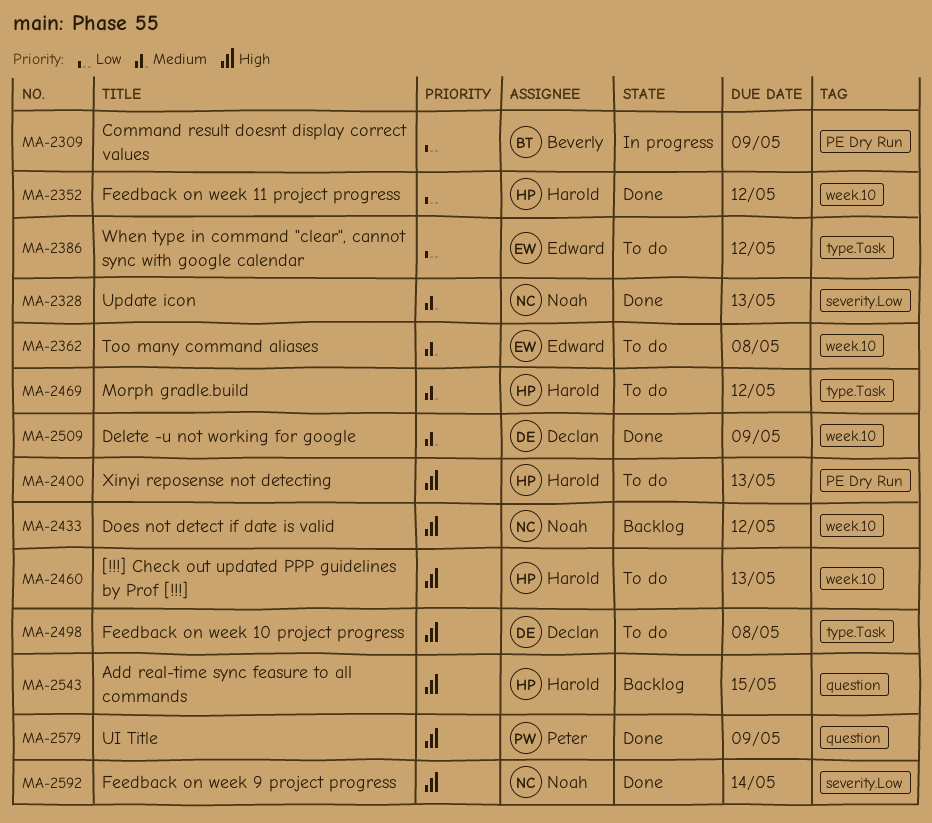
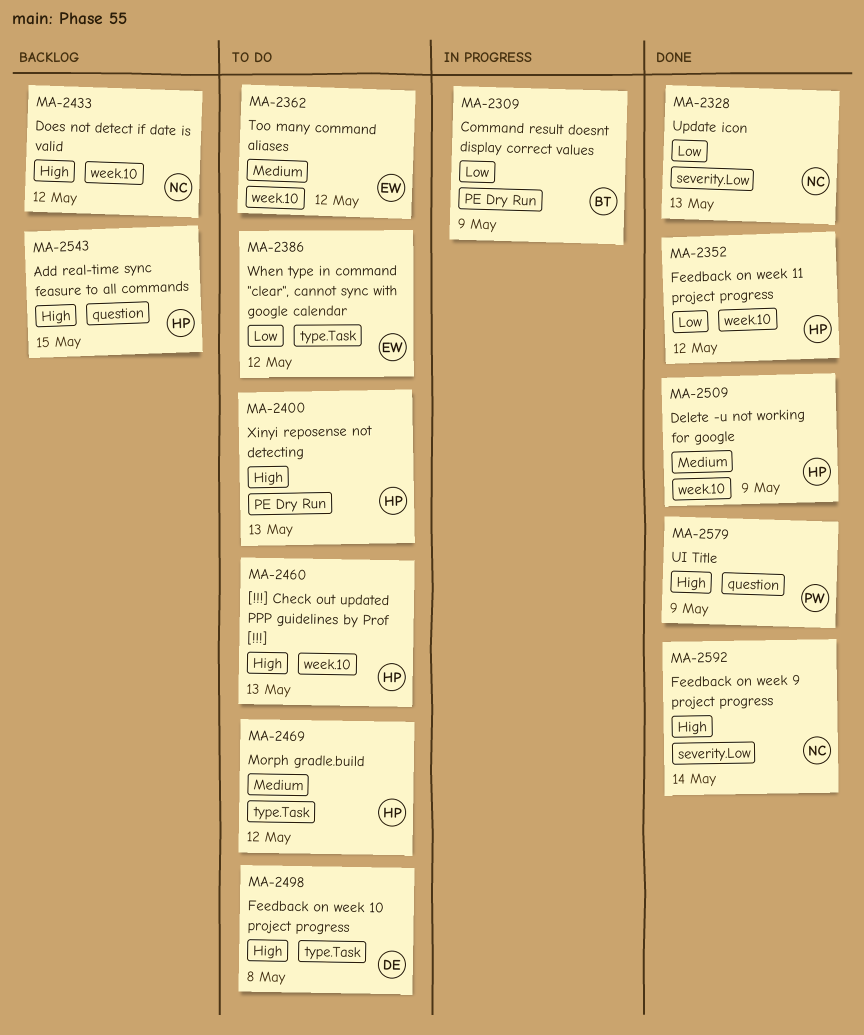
MA-2328, priority: Medium -> Low
MA-2362, due: May 8 -> May 12
MA-2509, owner: Declan -> Harold

